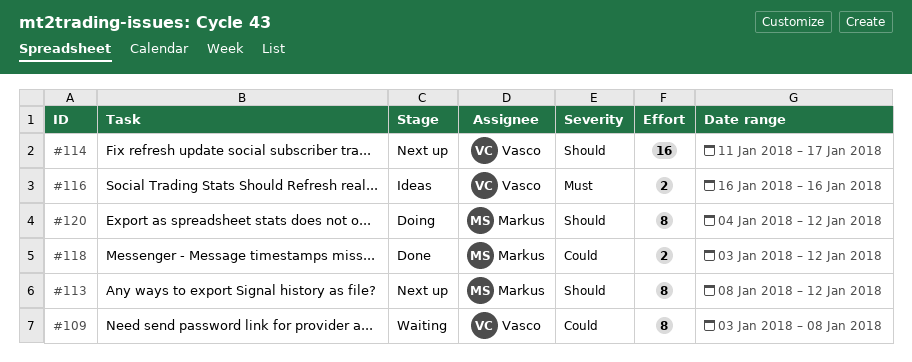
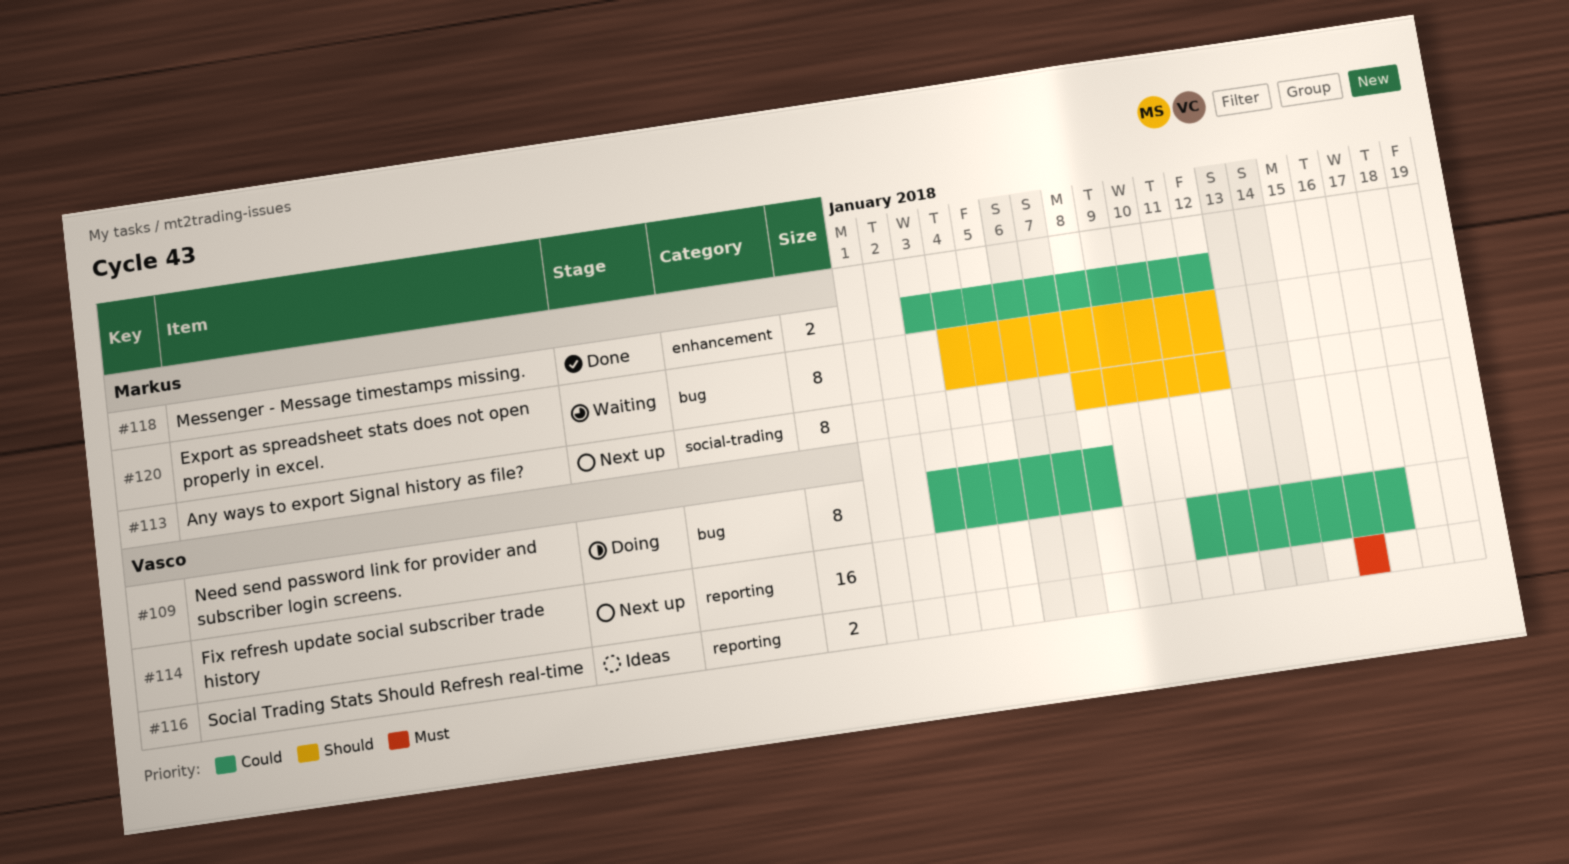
#109, status: Waiting -> Doing
#114, priority: Should -> Could
#120, status: Doing -> Waiting

